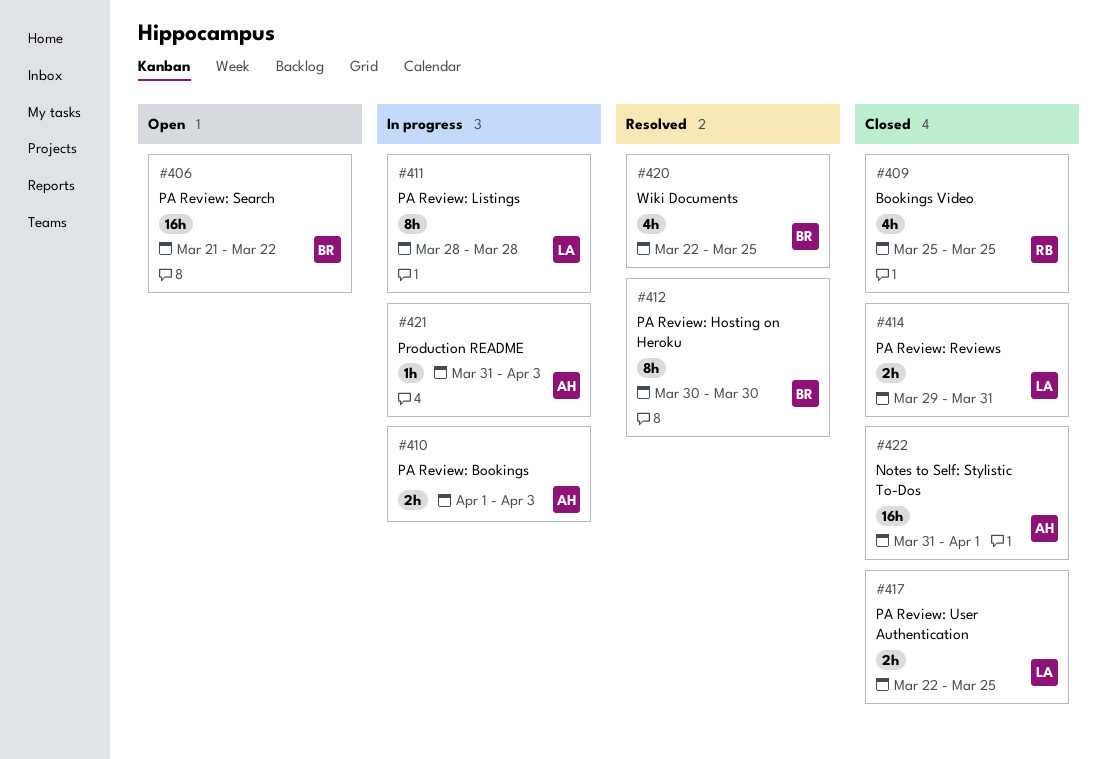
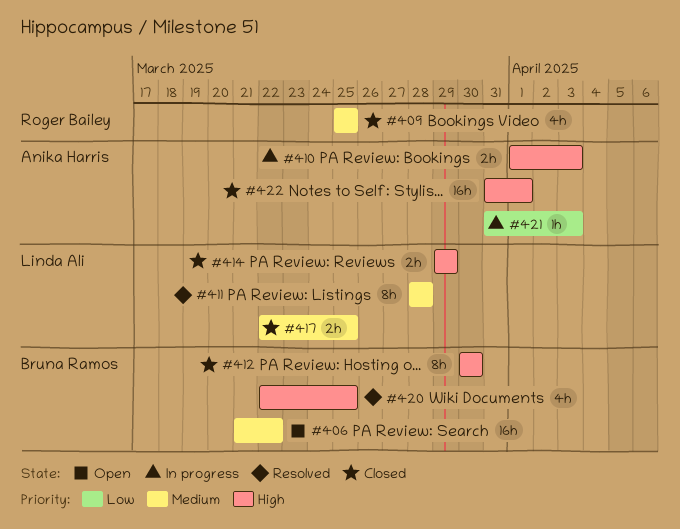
#411, status: In progress -> Resolved
#412, status: Resolved -> Closed
#414, due: Mar 31 -> Mar 29

